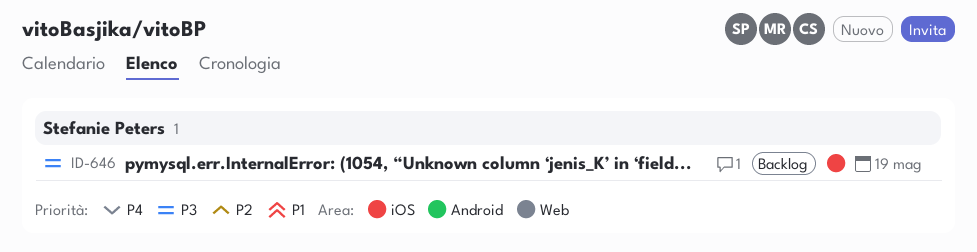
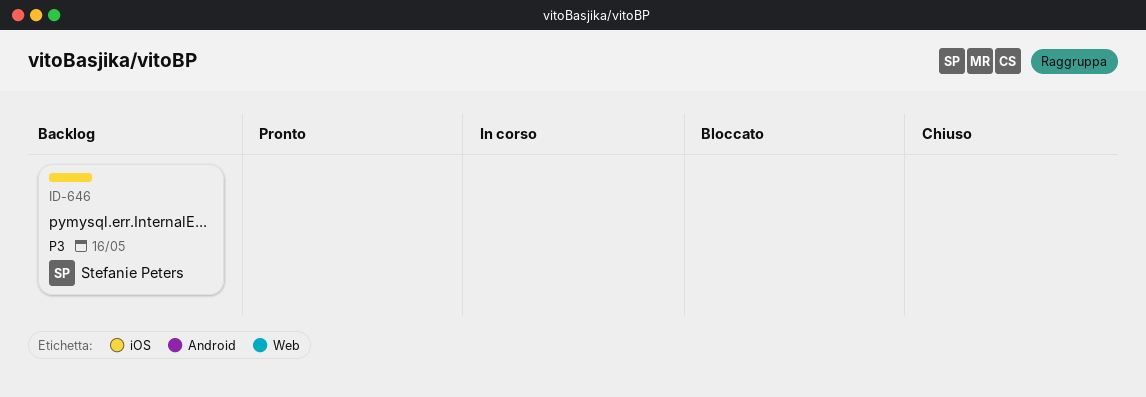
ID-646, due: May 19 -> May 16

